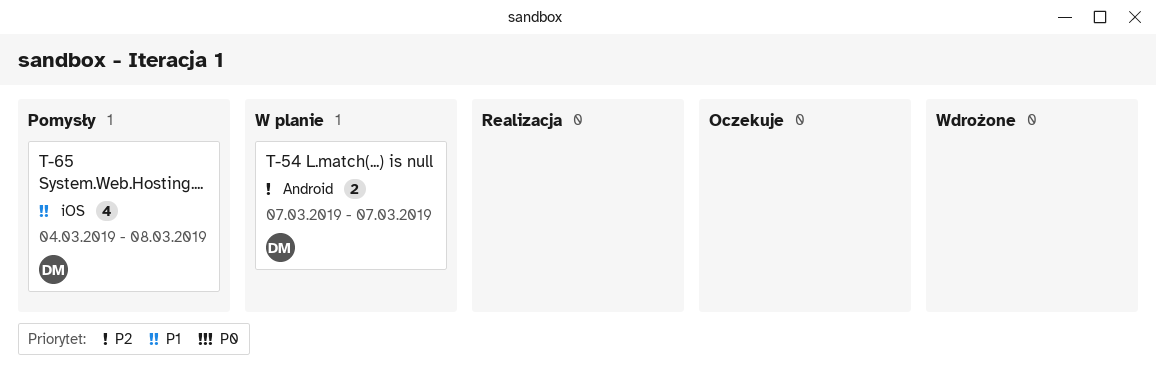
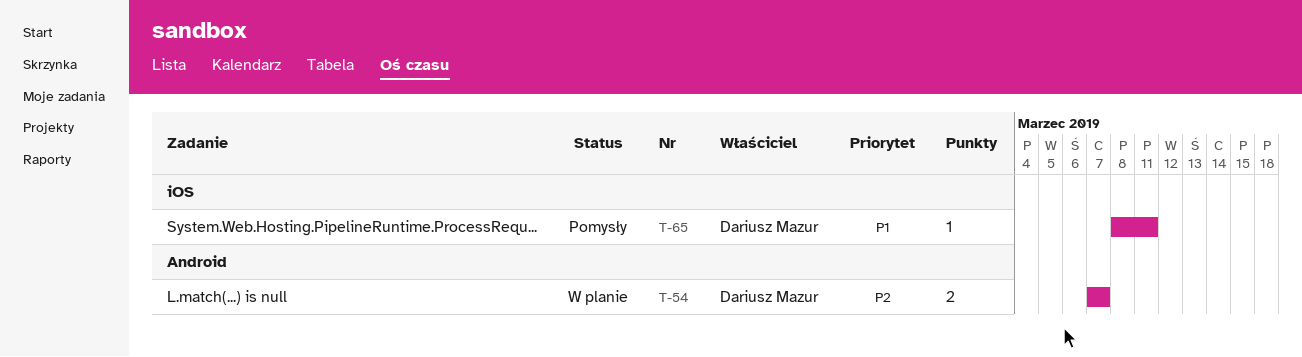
T-65, estimate: 4 -> 1
T-65, start: Mar 4 -> Mar 8
T-65, due: Mar 8 -> Mar 11

